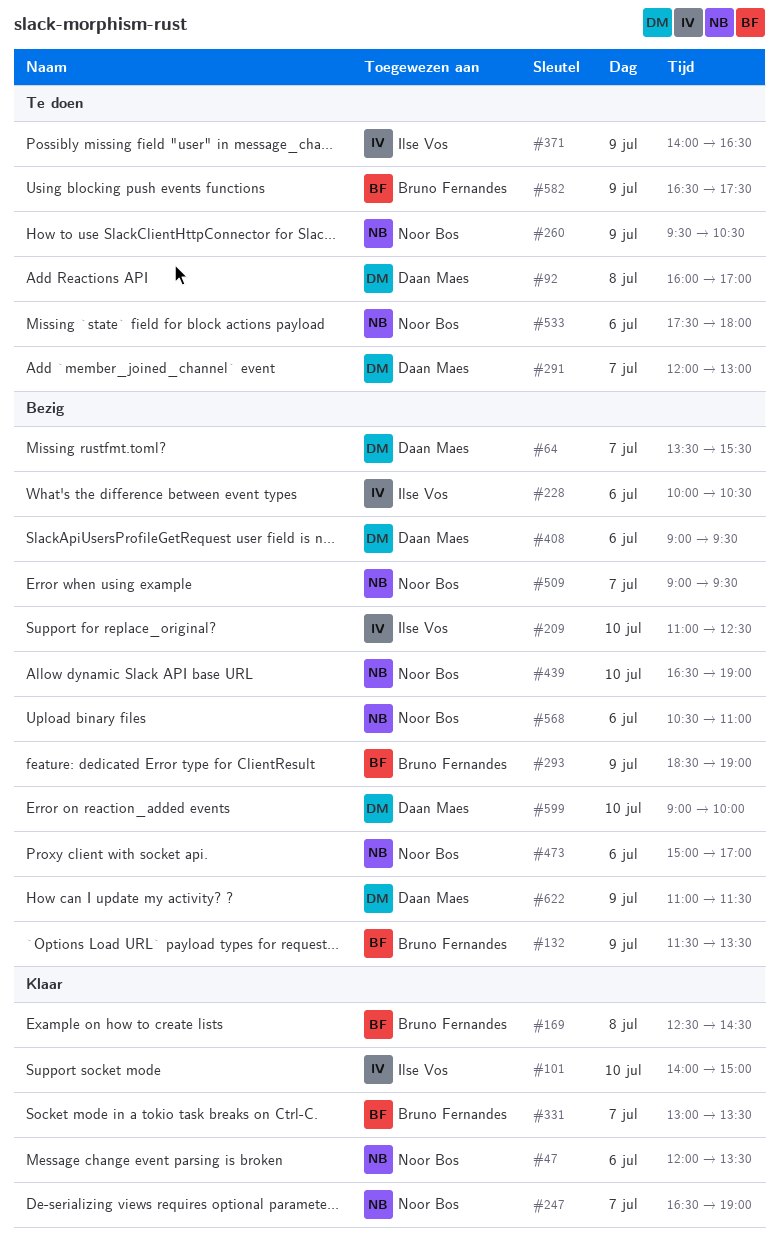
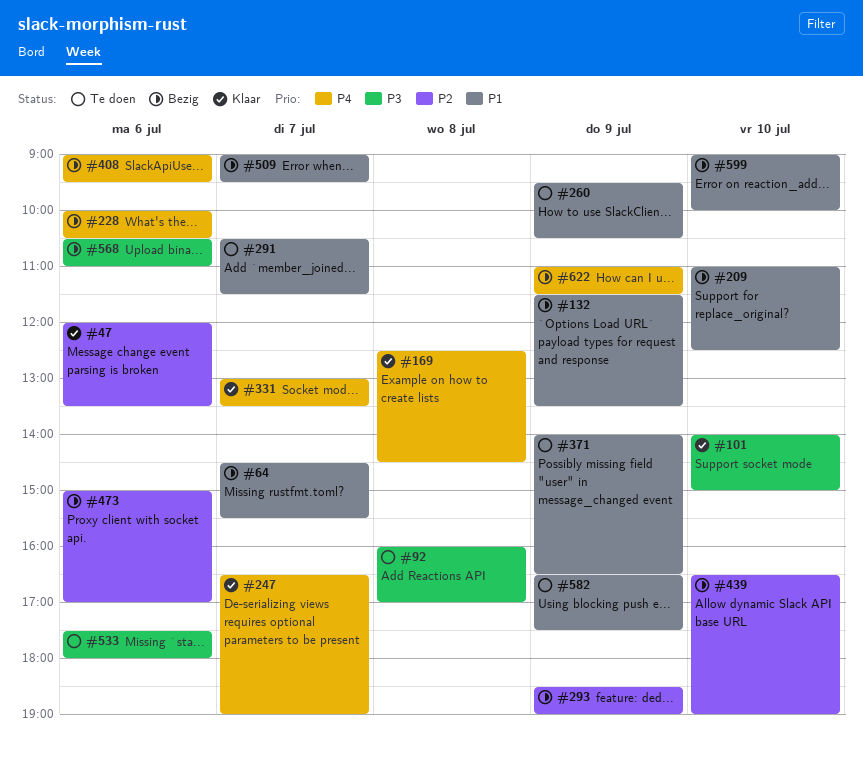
#64, begins: 13:30 -> 14:30
#291, begins: 12:00 -> 10:30
#291, ends: 13:00 -> 11:30

